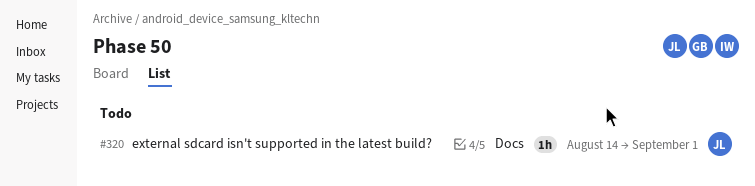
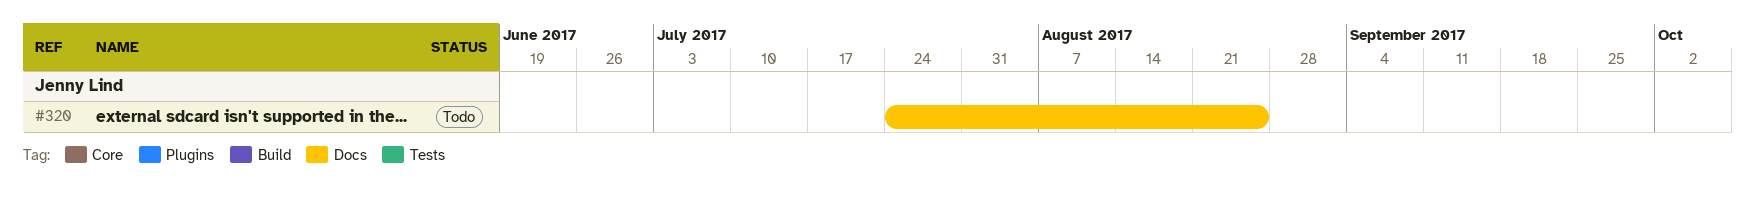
#320, start: Aug 14 -> Jul 24
#320, due: Sep 1 -> Aug 25

